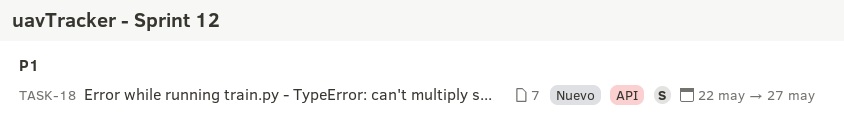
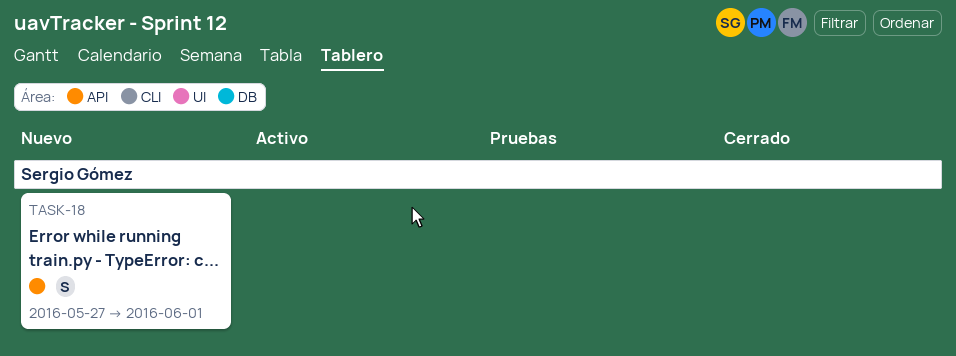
TASK-18, start: May 22 -> May 27
TASK-18, due: May 27 -> Jun 1

